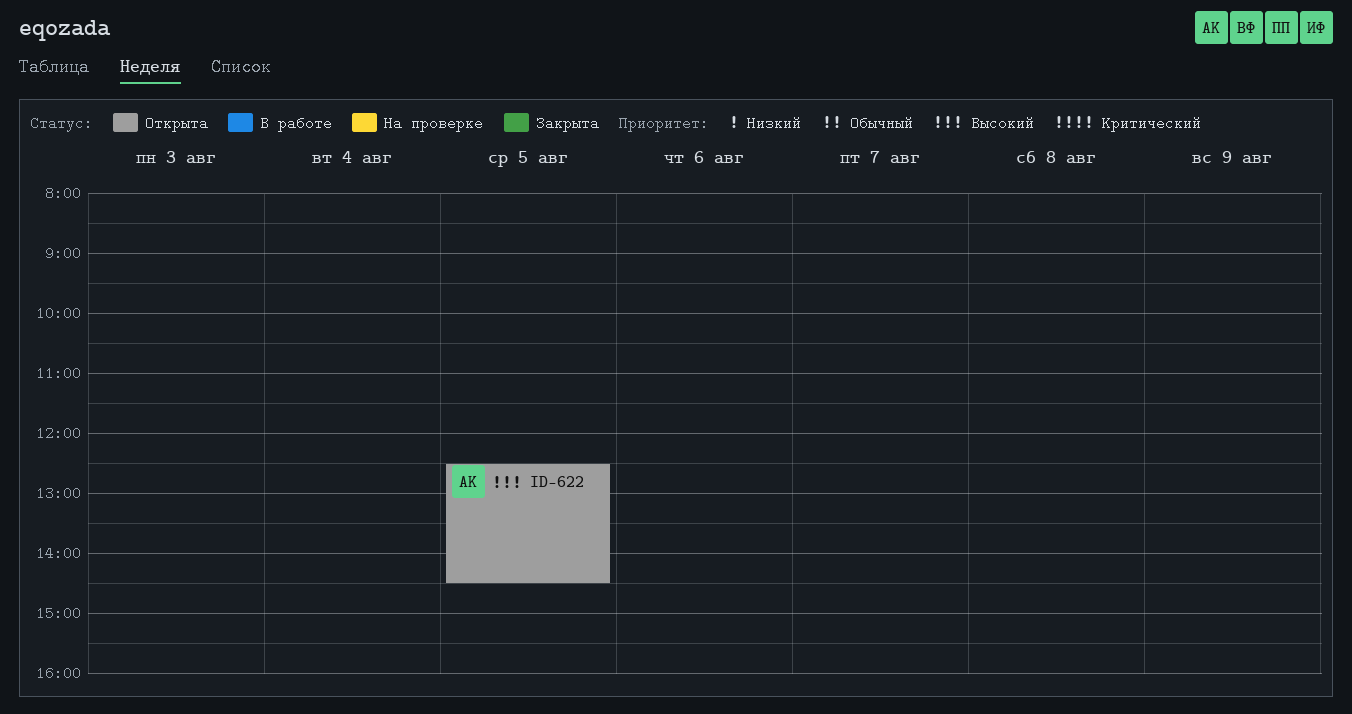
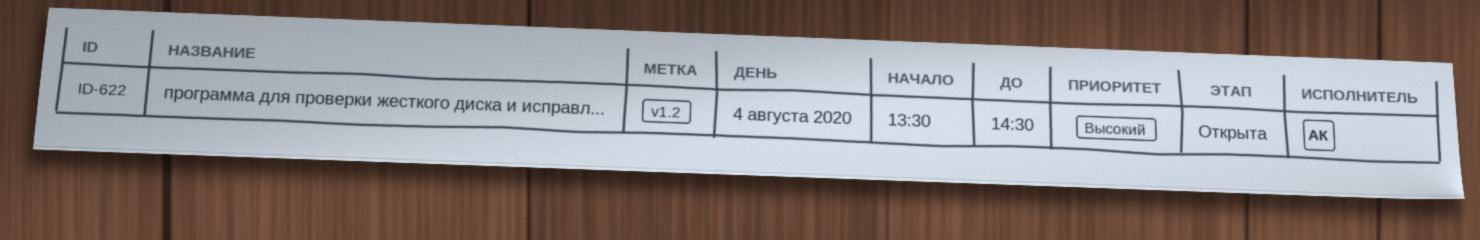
ID-622, day: Aug 5 -> Aug 4
ID-622, begins: 12:30 -> 13:30

